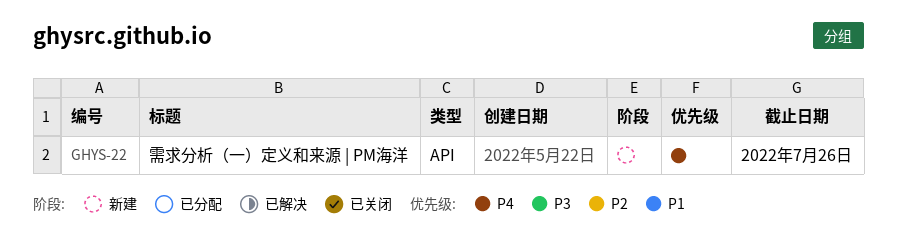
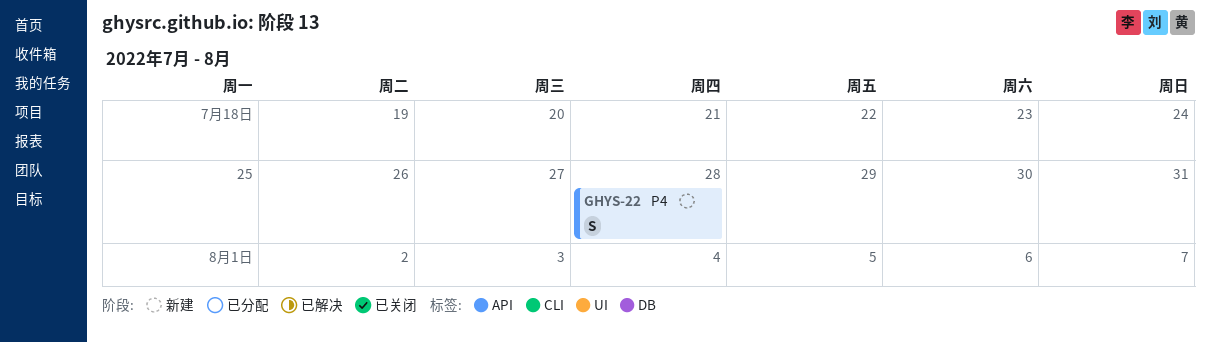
GHYS-22, due: Jul 26 -> Jul 28

